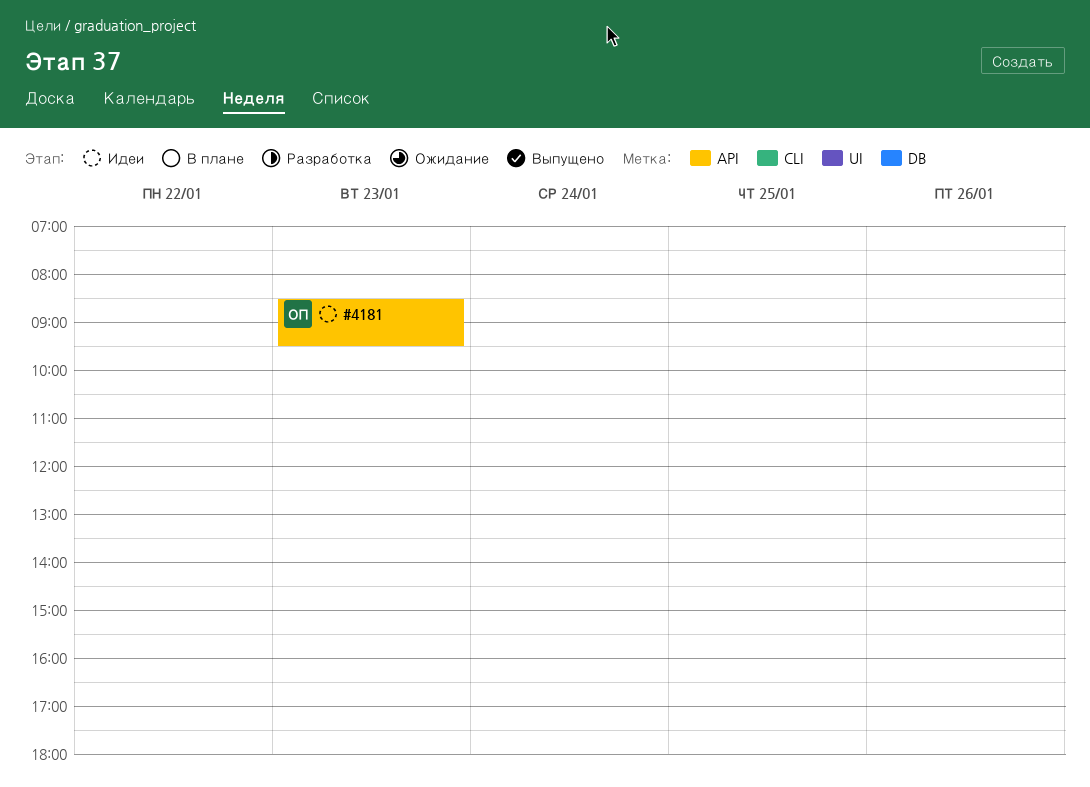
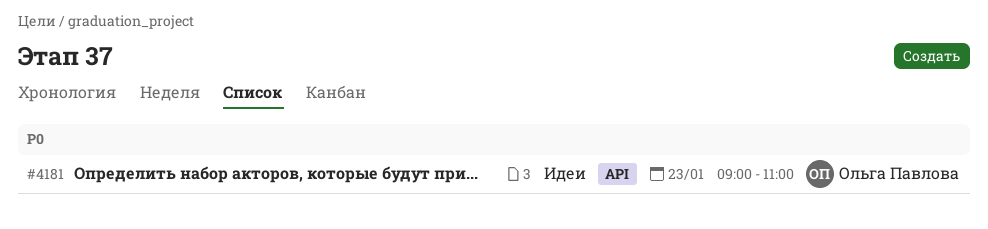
#4181, begins: 08:30 -> 09:00
#4181, ends: 09:30 -> 11:00

